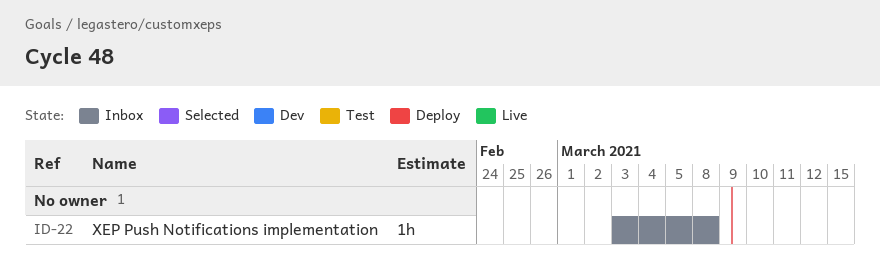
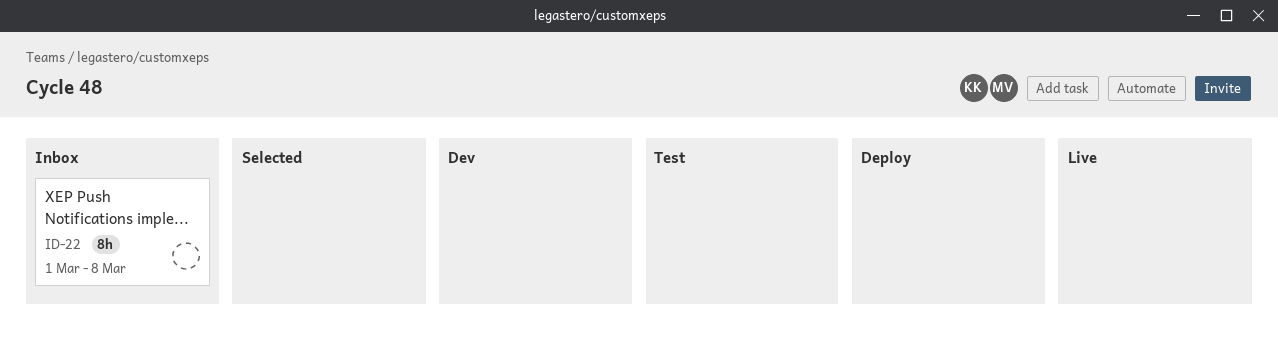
ID-22, estimate: 1h -> 8h
ID-22, start: Mar 3 -> Mar 1

